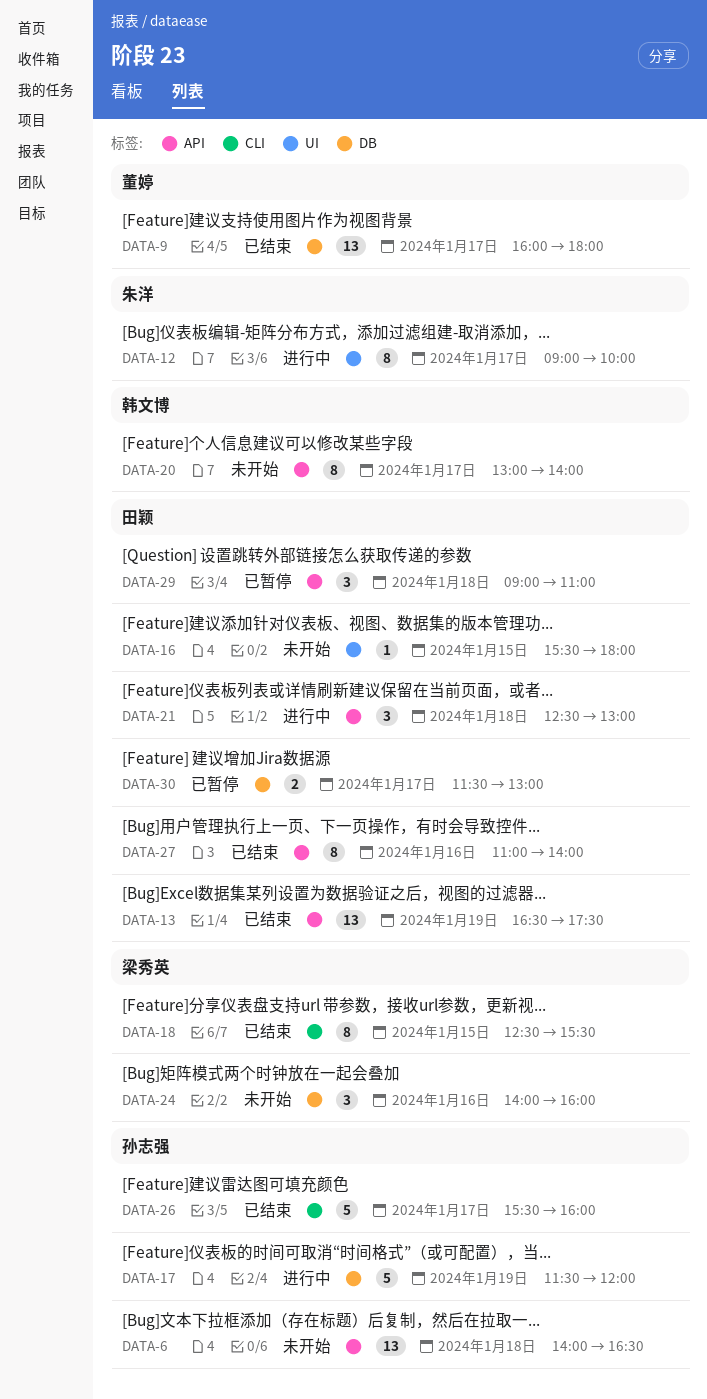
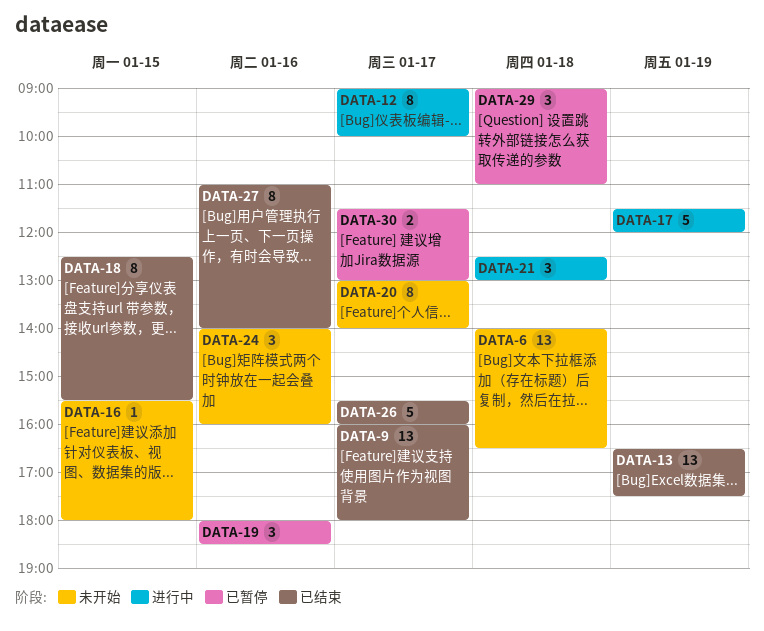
DATA-19: none -> present

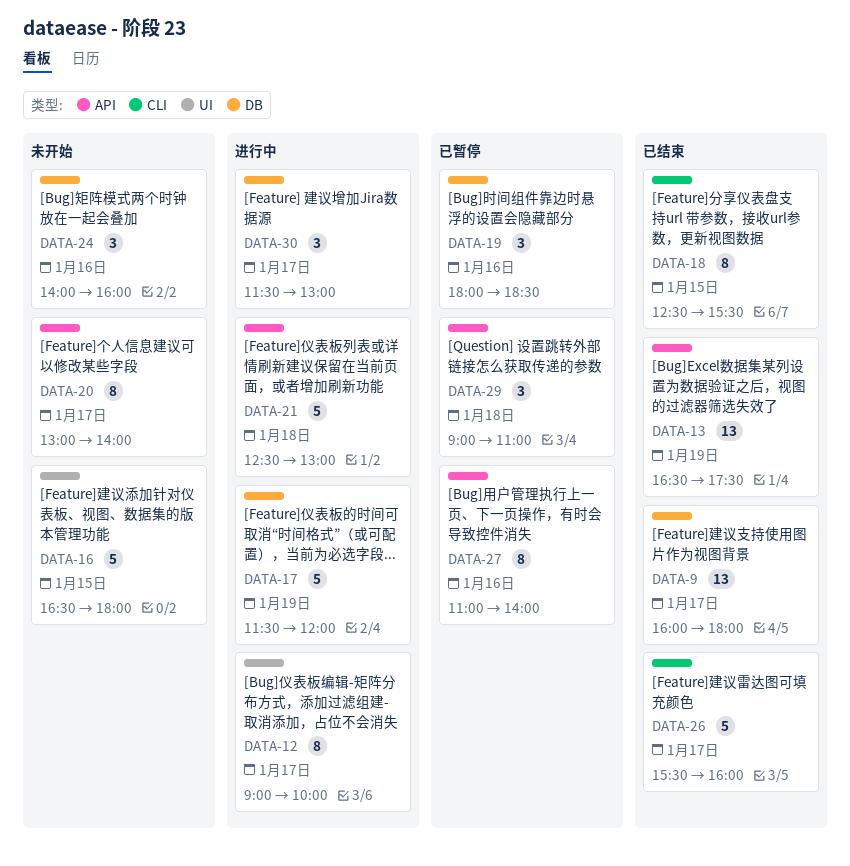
DATA-6: present -> none
DATA-16, estimate: 1 -> 5
DATA-16, begins: 15:30 -> 16:30
DATA-21, estimate: 3 -> 5
DATA-27, status: 已结束 -> 已暂停
DATA-30, status: 已暂停 -> 进行中
DATA-30, estimate: 2 -> 3

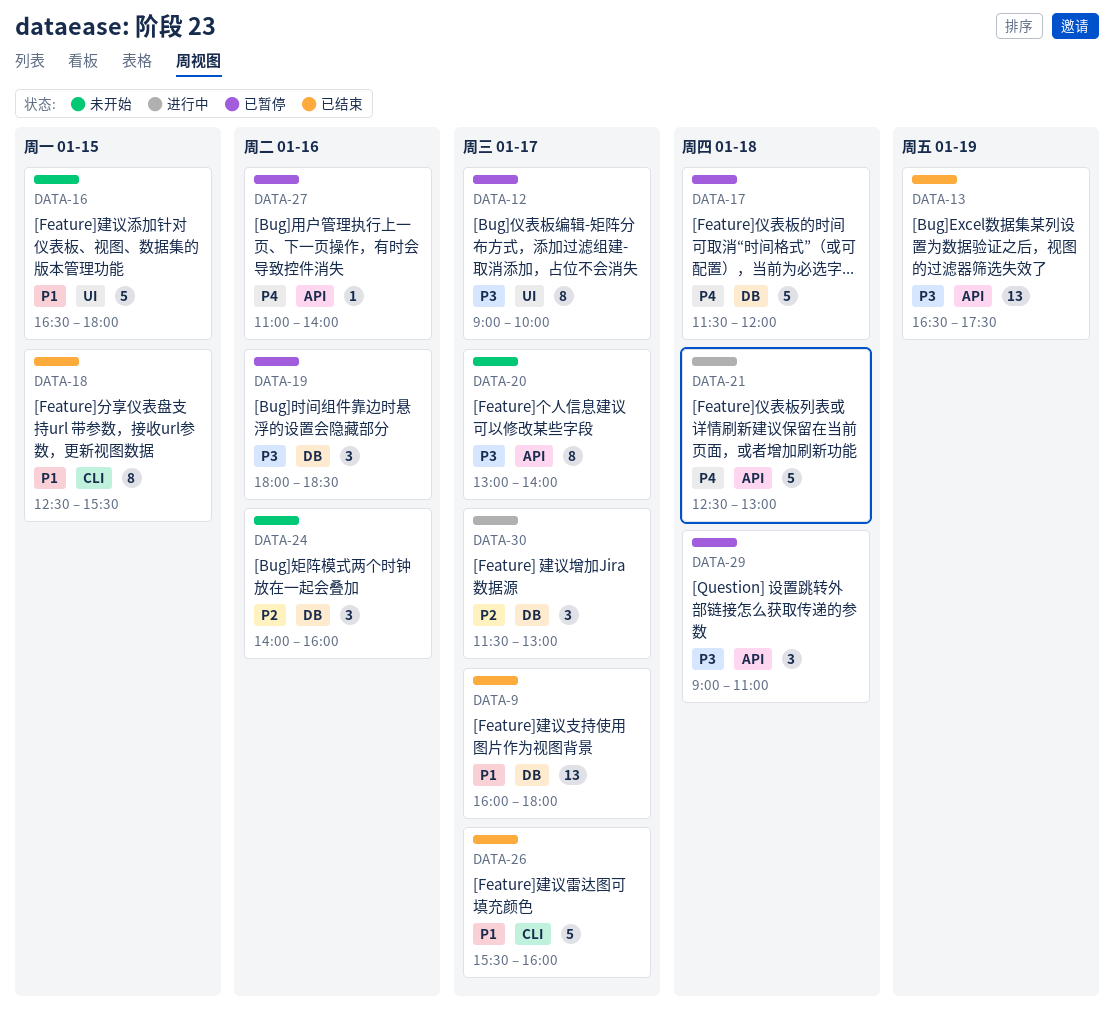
DATA-12, status: 进行中 -> 已暂停
DATA-17, status: 进行中 -> 已暂停
DATA-17, day: Jan 19 -> Jan 18
DATA-27, estimate: 8 -> 1

